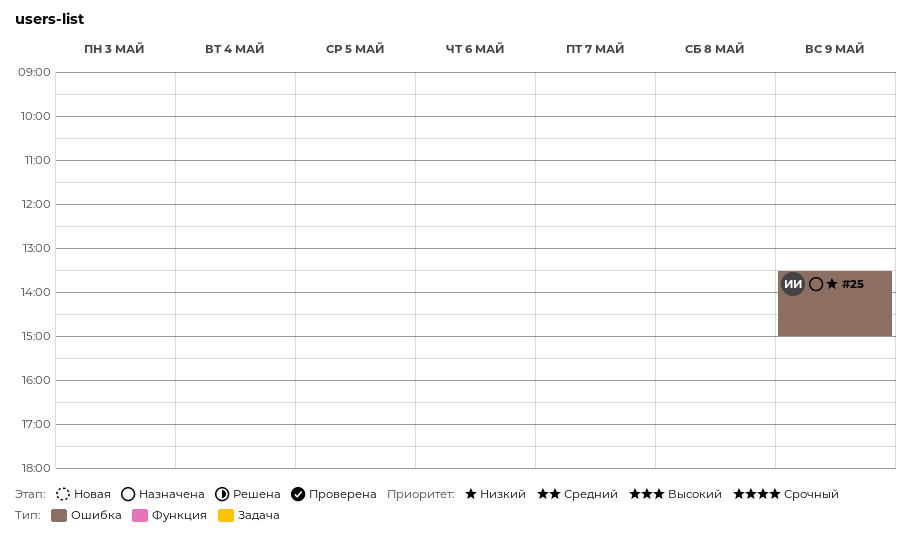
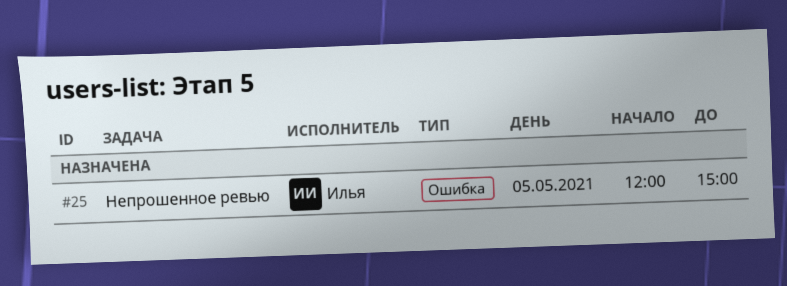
#25, day: May 9 -> May 5
#25, begins: 13:30 -> 12:00

